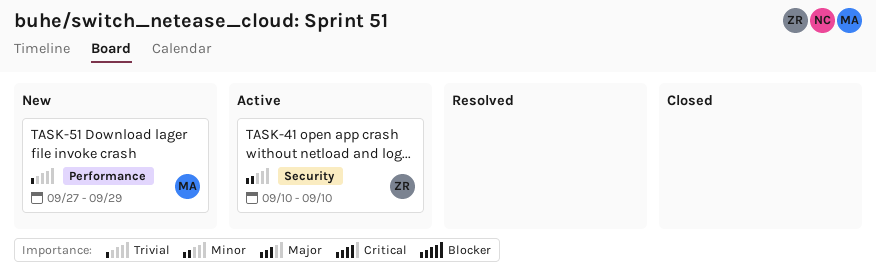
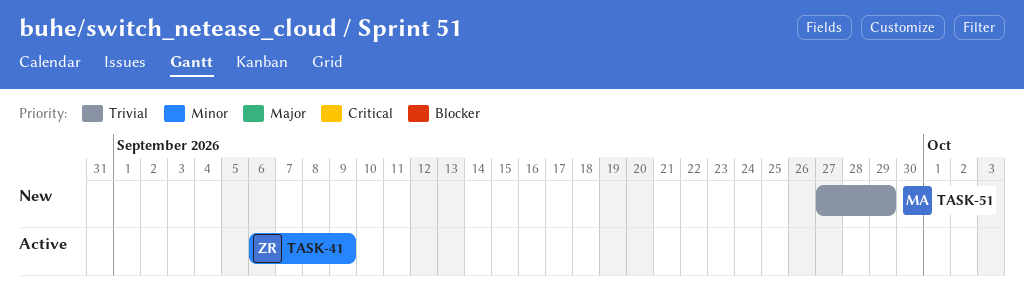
TASK-41, start: Sep 10 -> Sep 6
TASK-41, due: Sep 10 -> Sep 9

